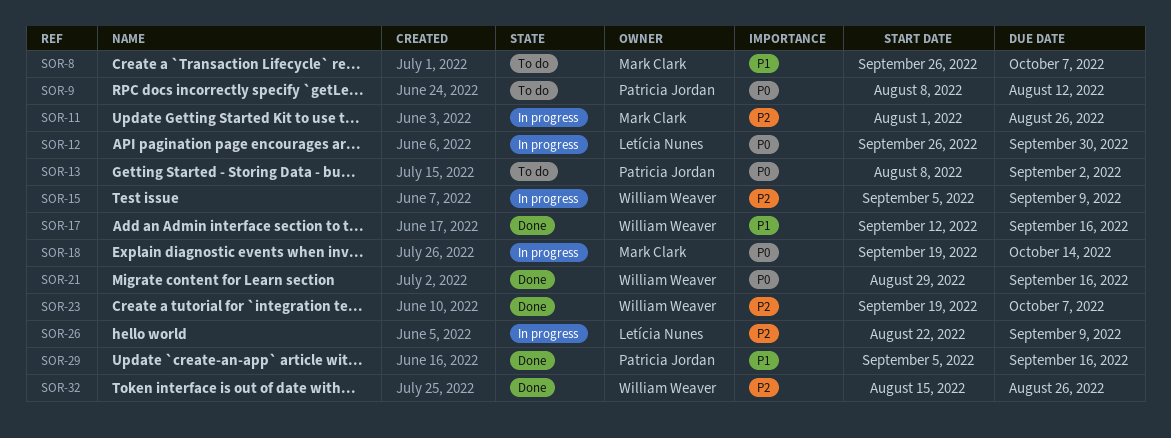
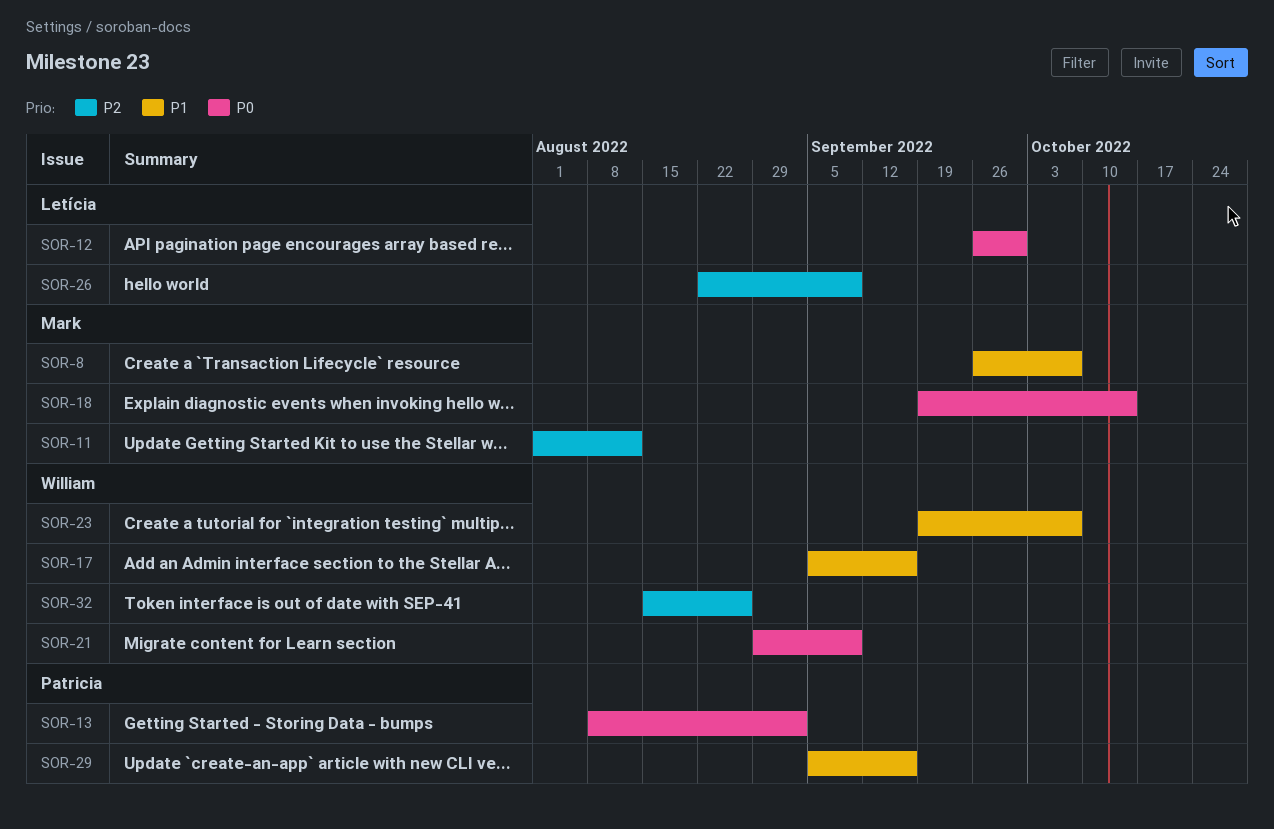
SOR-9: present -> none
SOR-11, due: Aug 26 -> Aug 12
SOR-15: present -> none
SOR-17, start: Sep 12 -> Sep 5
SOR-21, due: Sep 16 -> Sep 9
SOR-23, priority: P2 -> P1

